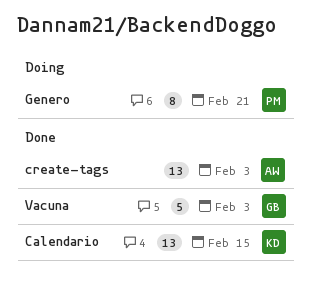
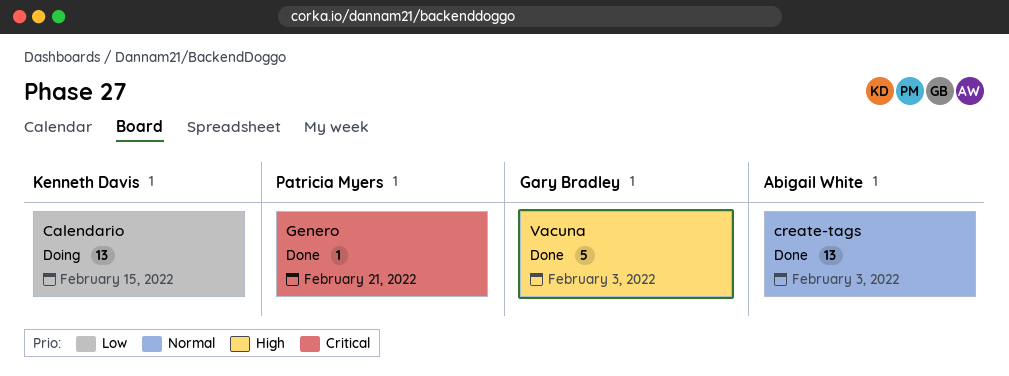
Calendario, status: Done -> Doing
Genero, status: Doing -> Done
Genero, estimate: 8 -> 1

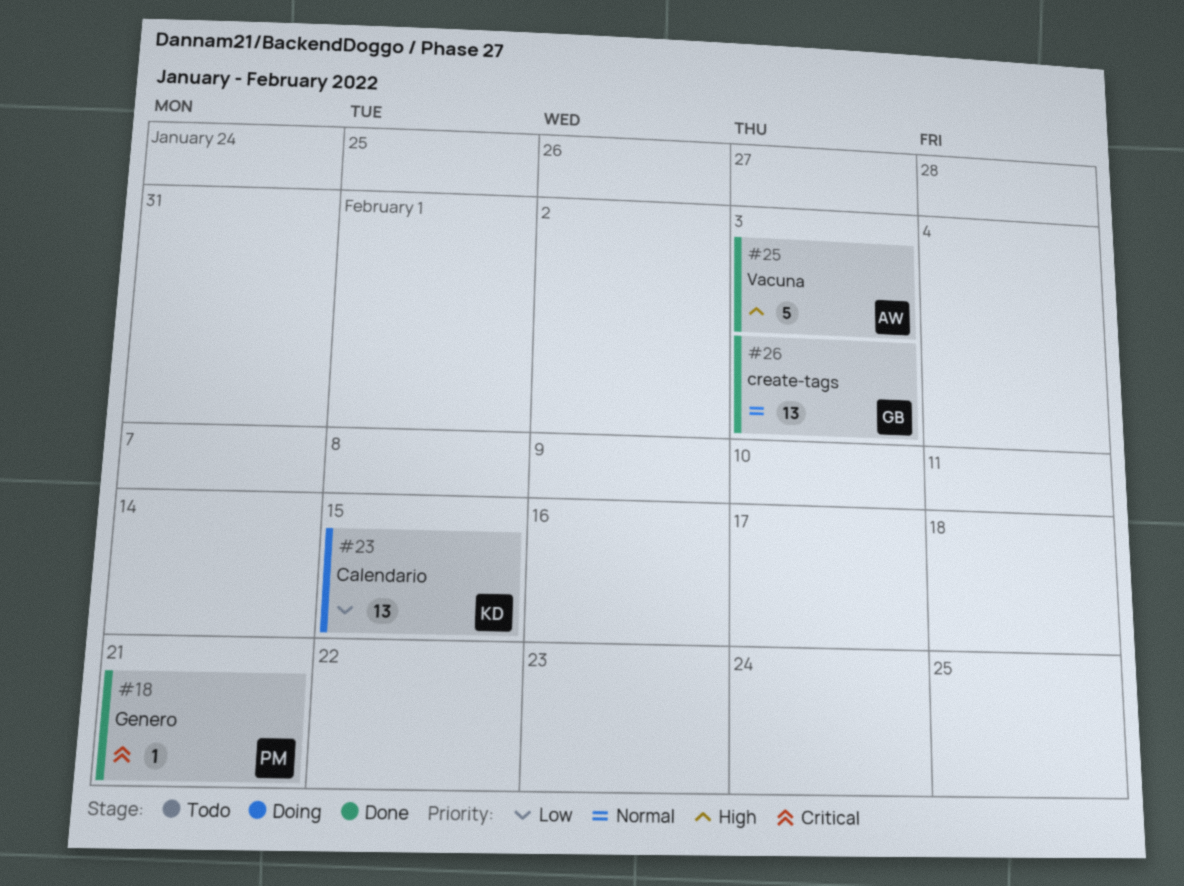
create-tags, owner: Abigail White -> Gary Bradley
Vacuna, owner: Gary Bradley -> Abigail White

